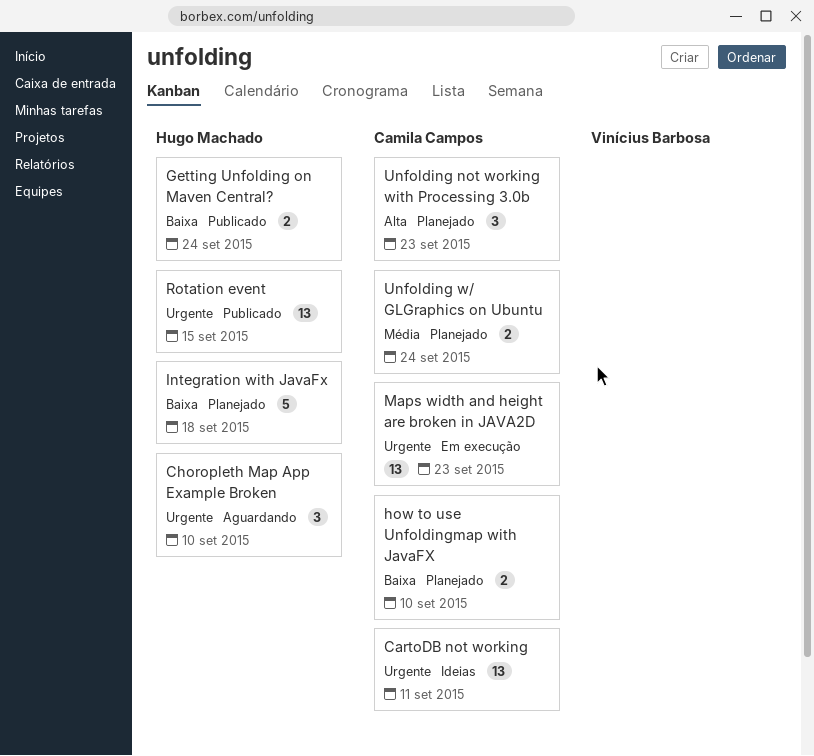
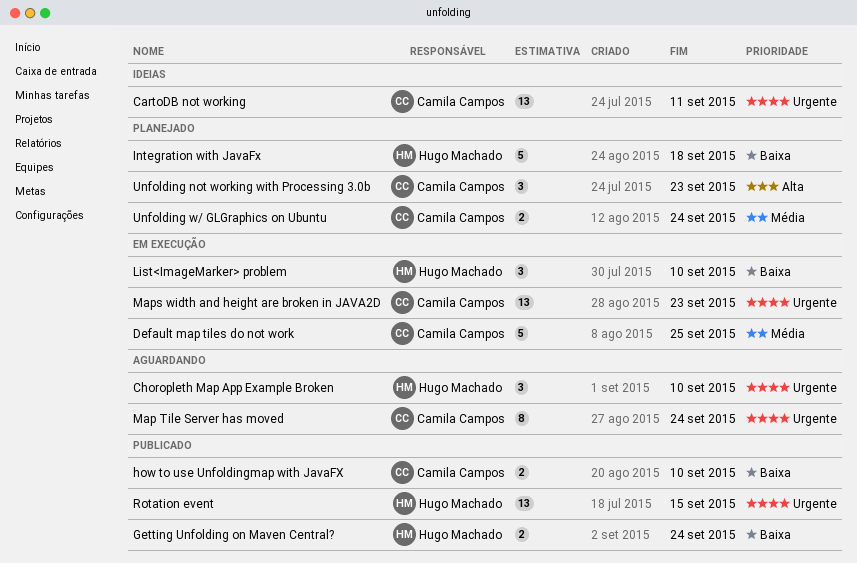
Default map tiles do not work: none -> present
how to use Unfoldingmap with JavaFX, status: Planejado -> Publicado
List<ImageMarker> problem: none -> present
Map Tile Server has moved: none -> present

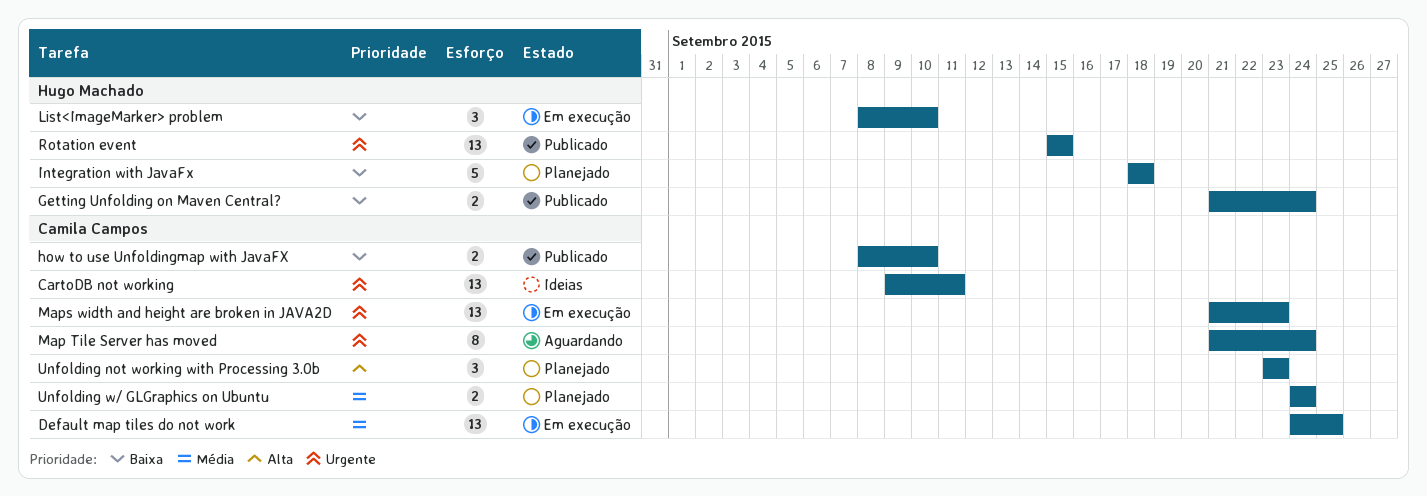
Choropleth Map App Example Broken: present -> none
Default map tiles do not work, estimate: 5 -> 13

